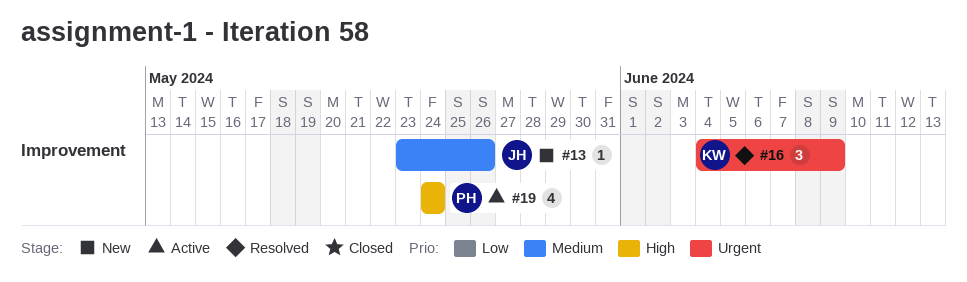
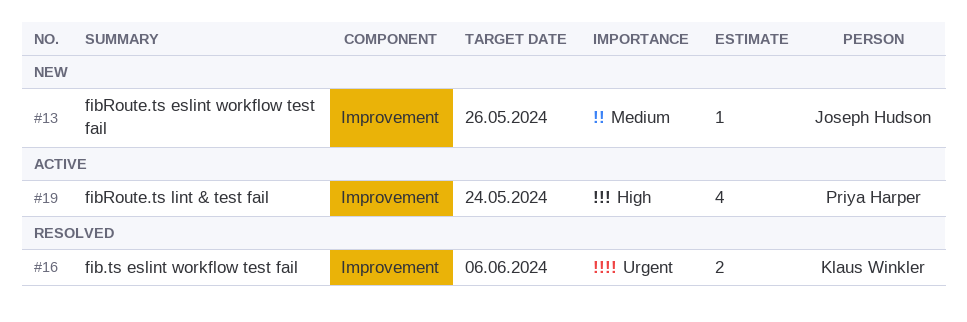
#16, estimate: 3 -> 2
#16, due: Jun 9 -> Jun 6

